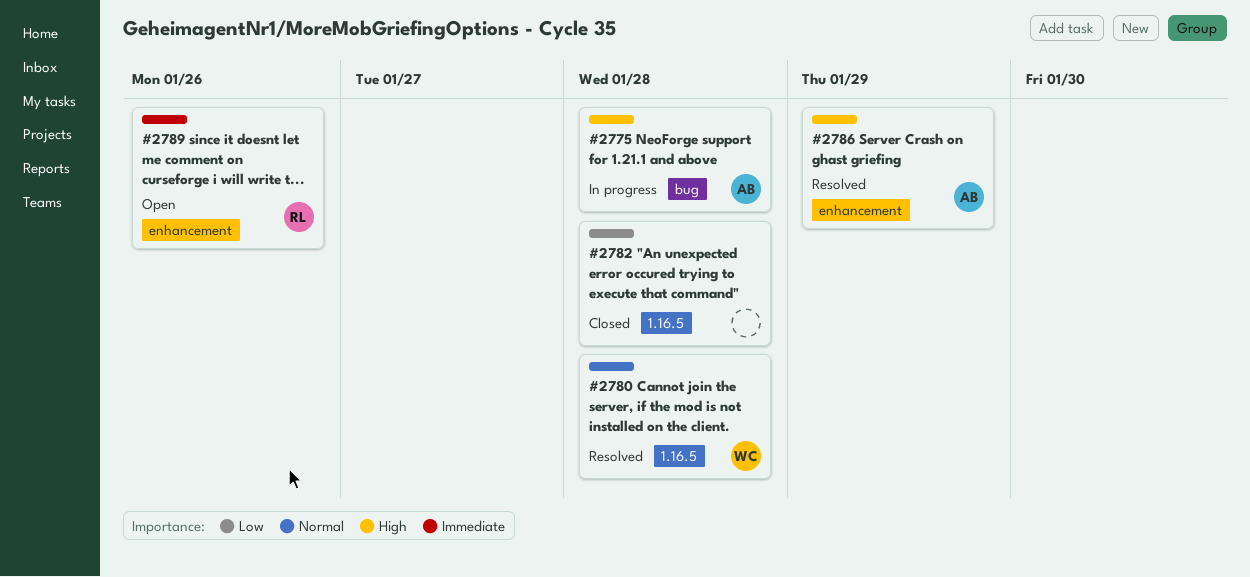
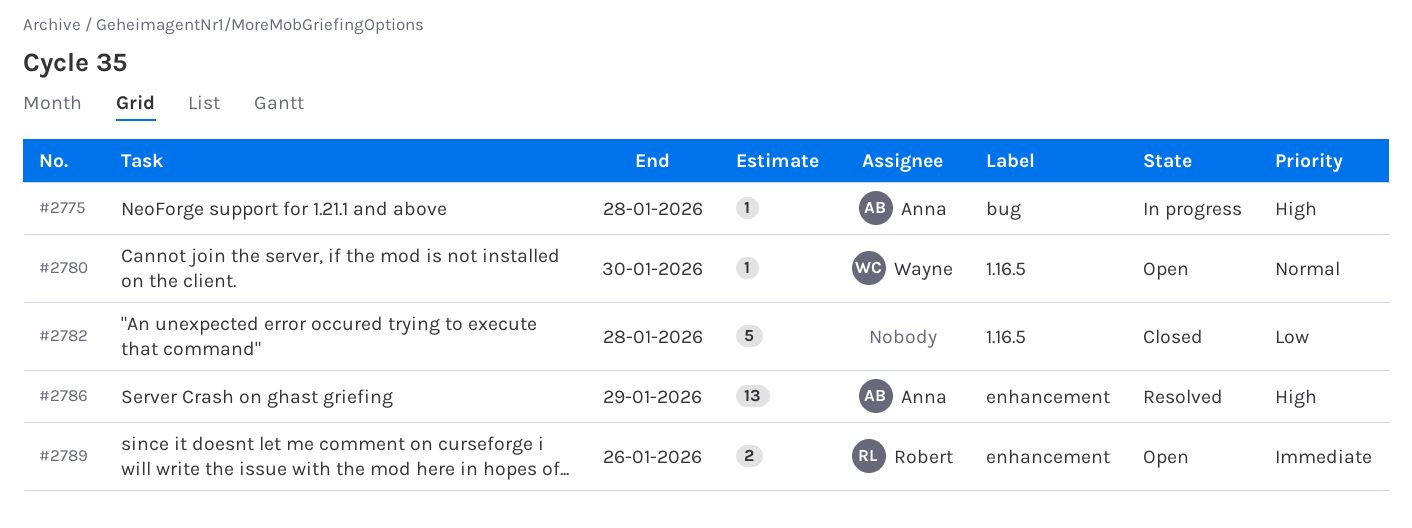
#2780, status: Resolved -> Open
#2780, due: Jan 28 -> Jan 30

